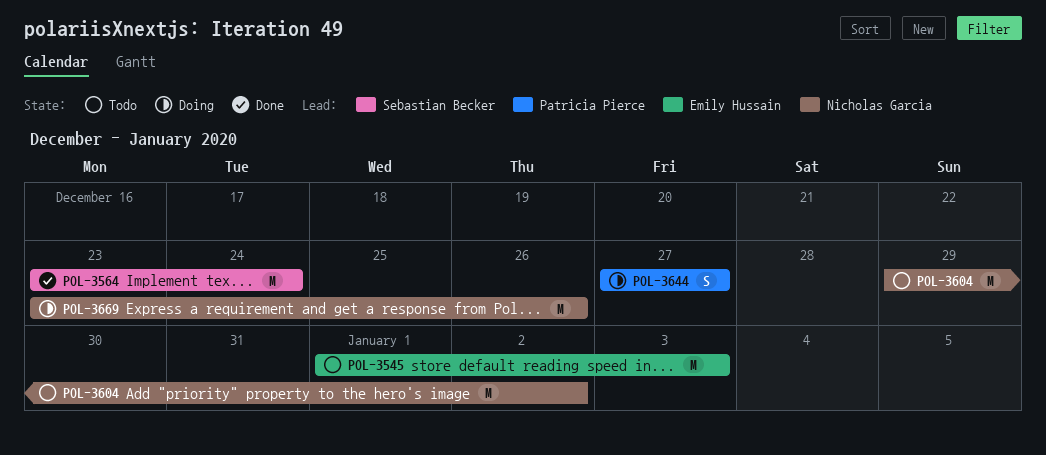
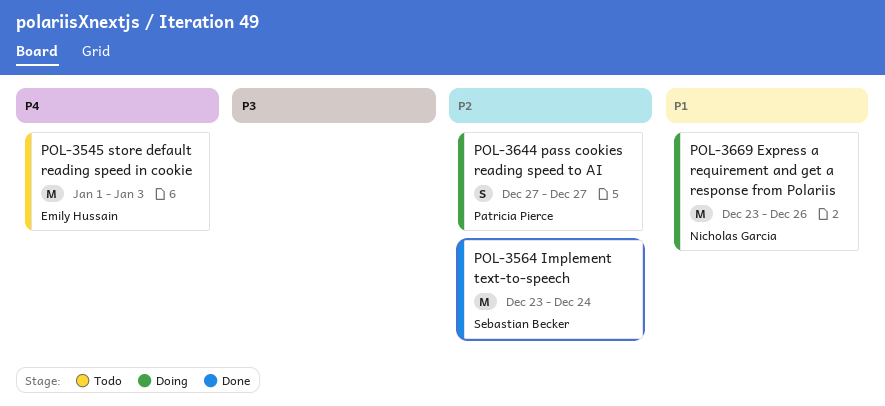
POL-3604: present -> none

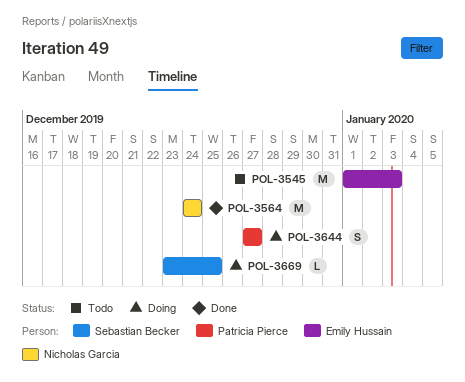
POL-3564, owner: Sebastian Becker -> Nicholas Garcia
POL-3564, start: Dec 23 -> Dec 24
POL-3669, owner: Nicholas Garcia -> Sebastian Becker
POL-3669, estimate: M -> L
POL-3669, due: Dec 26 -> Dec 25

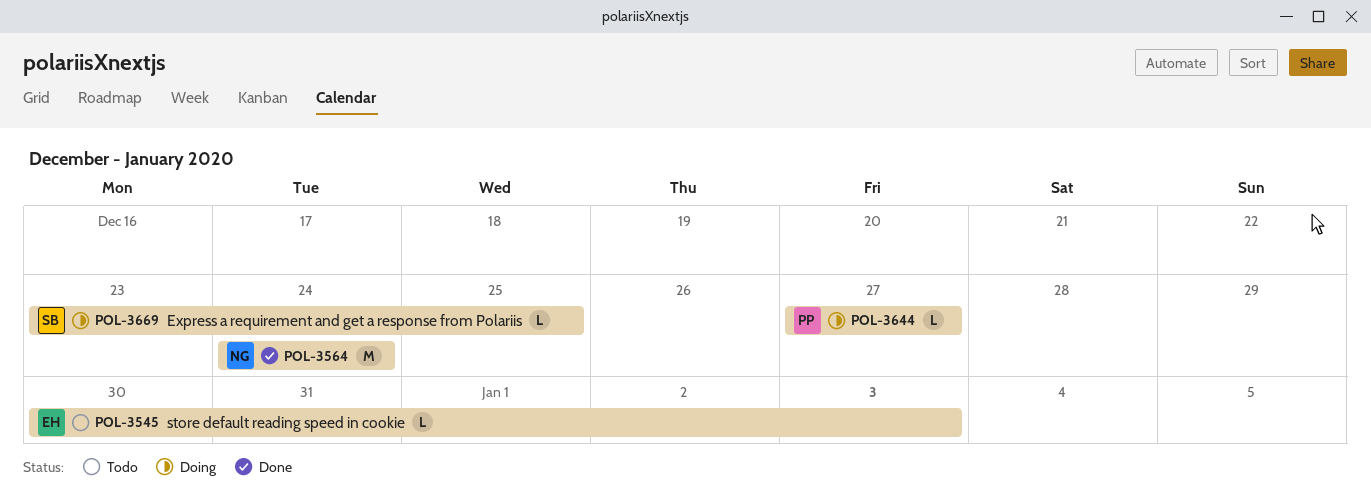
POL-3545, estimate: M -> L
POL-3545, start: Jan 1 -> Dec 30
POL-3644, estimate: S -> L

